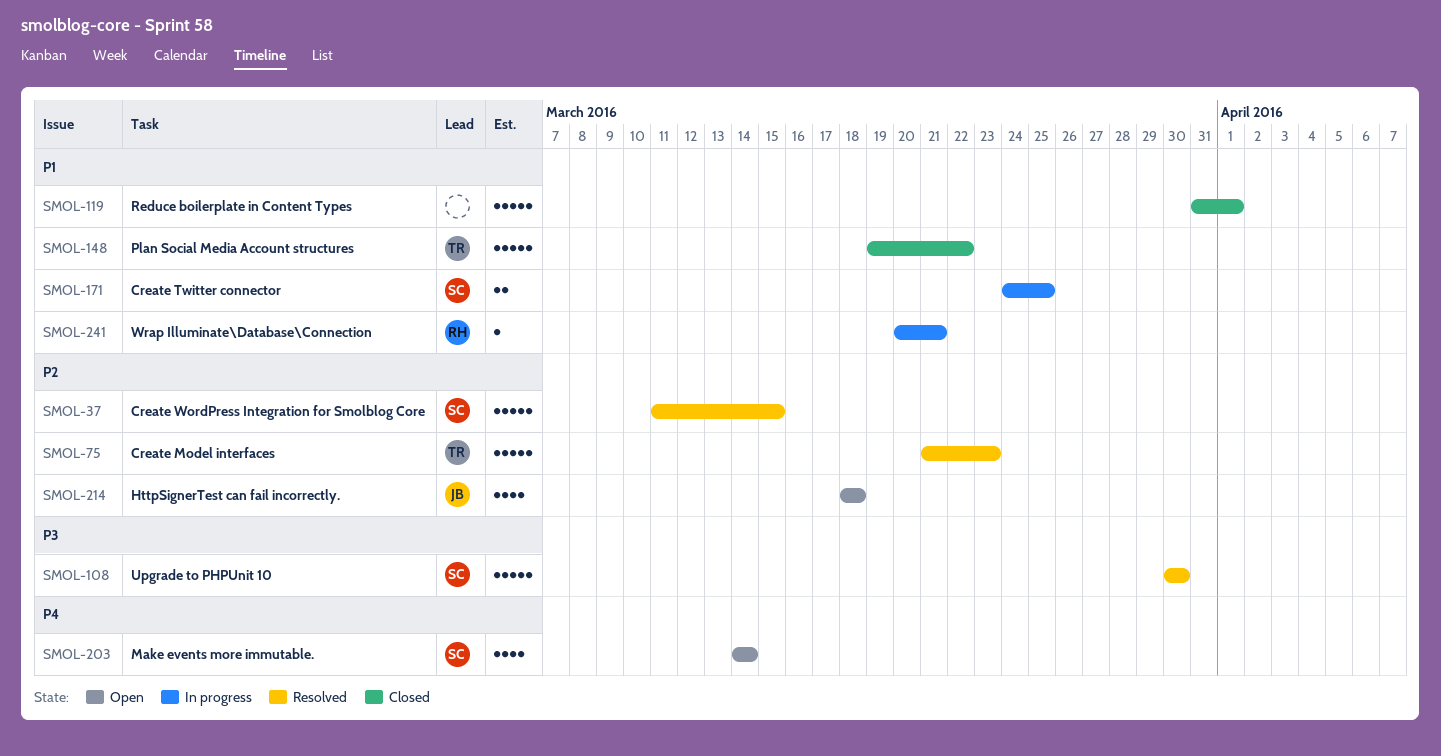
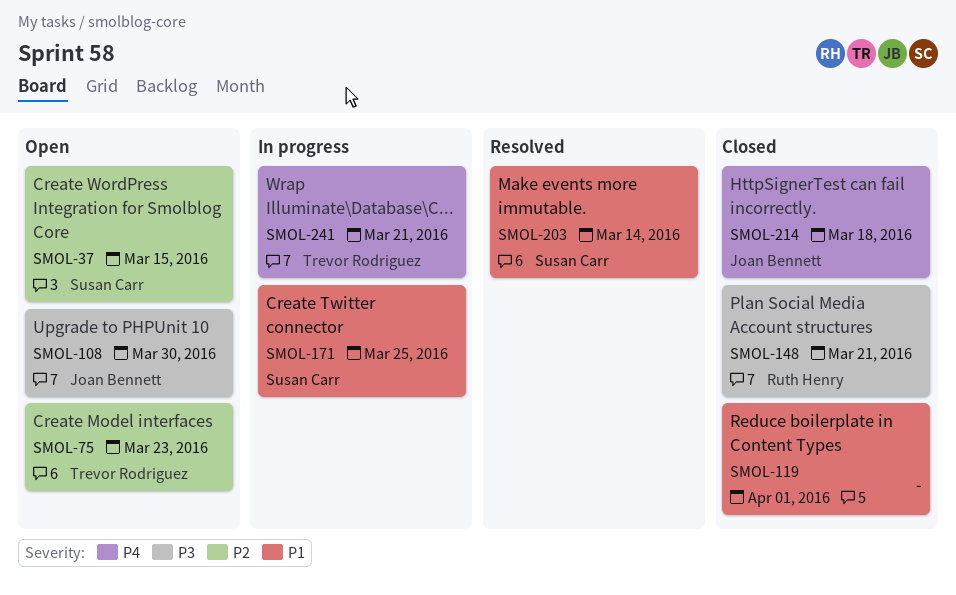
SMOL-37, status: Resolved -> Open
SMOL-75, status: Resolved -> Open
SMOL-108, status: Resolved -> Open
SMOL-108, owner: Susan Carr -> Joan Bennett
SMOL-148, owner: Trevor Rodriguez -> Ruth Henry
SMOL-148, priority: P1 -> P3
SMOL-148, due: Mar 22 -> Mar 21
SMOL-203, status: Open -> Resolved
SMOL-203, priority: P4 -> P1
SMOL-214, status: Open -> Closed
SMOL-214, priority: P2 -> P4
SMOL-241, owner: Ruth Henry -> Trevor Rodriguez
SMOL-241, priority: P1 -> P4

